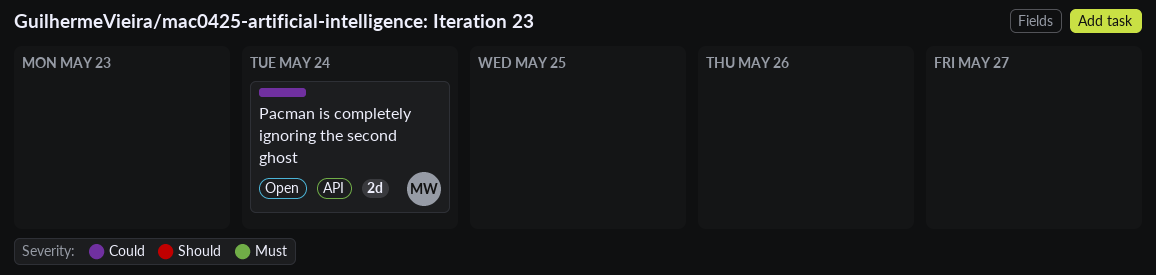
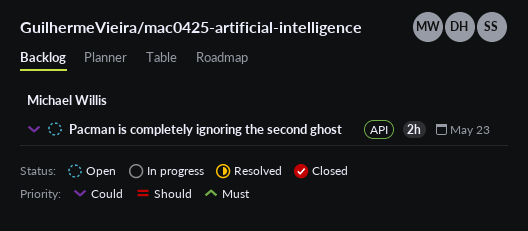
Pacman is completely ignoring the second ghost, estimate: 2d -> 2h
Pacman is completely ignoring the second ghost, due: May 24 -> May 23

